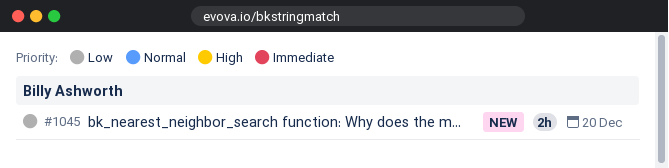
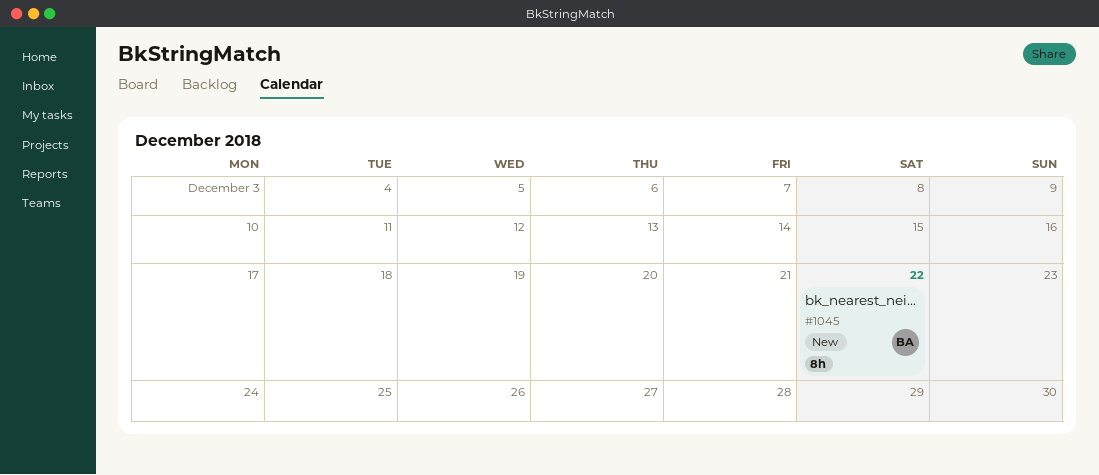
#1045, estimate: 2h -> 8h
#1045, due: Dec 20 -> Dec 22

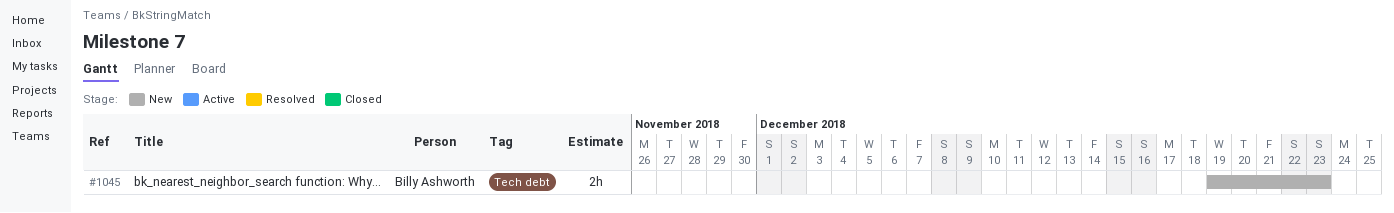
#1045, estimate: 8h -> 2h
#1045, due: Dec 22 -> Dec 23

